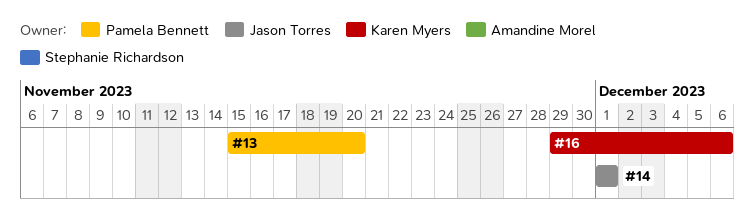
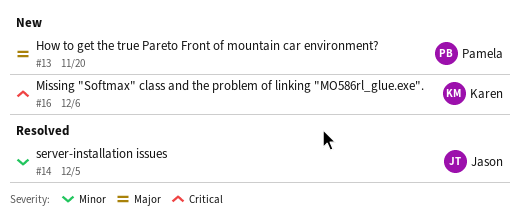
#14, due: Dec 1 -> Dec 5

